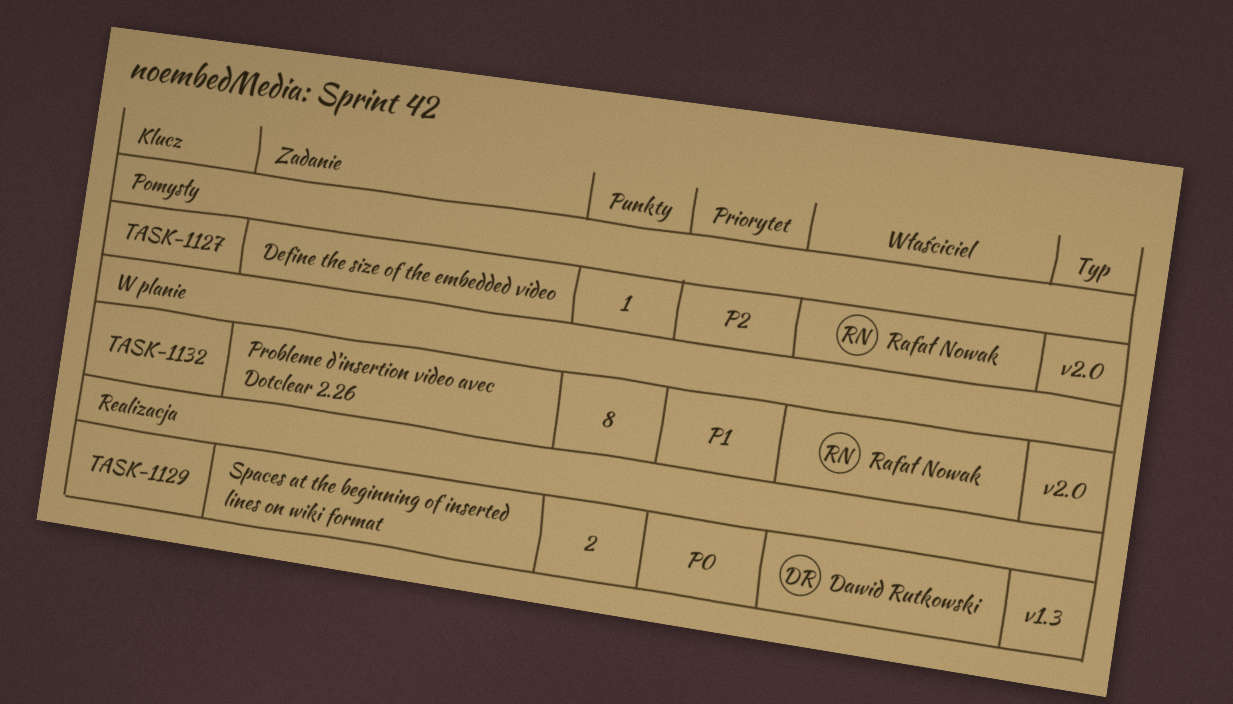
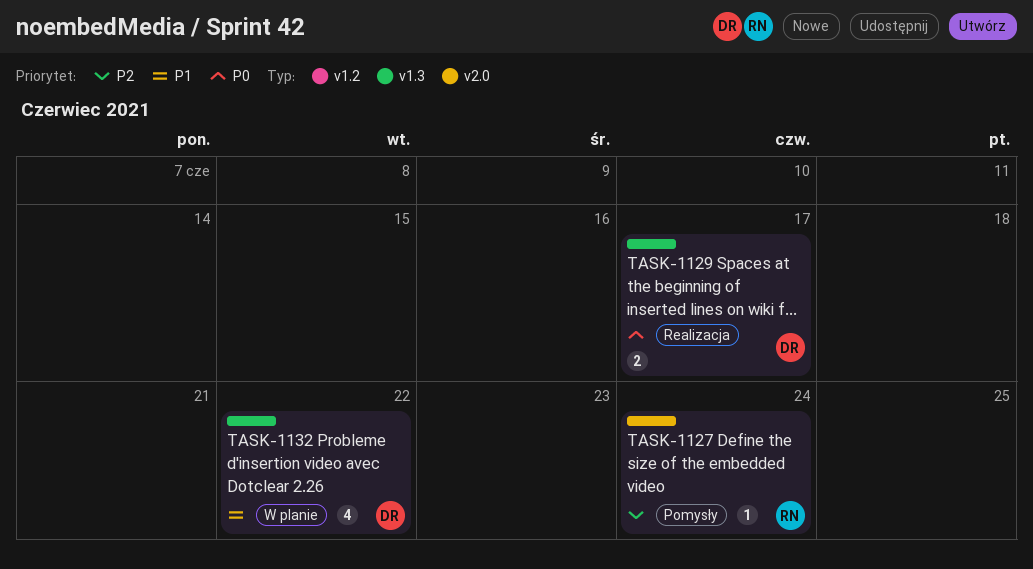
TASK-1132, owner: Rafał Nowak -> Dawid Rutkowski
TASK-1132, label: v2.0 -> v1.3
TASK-1132, estimate: 8 -> 4

